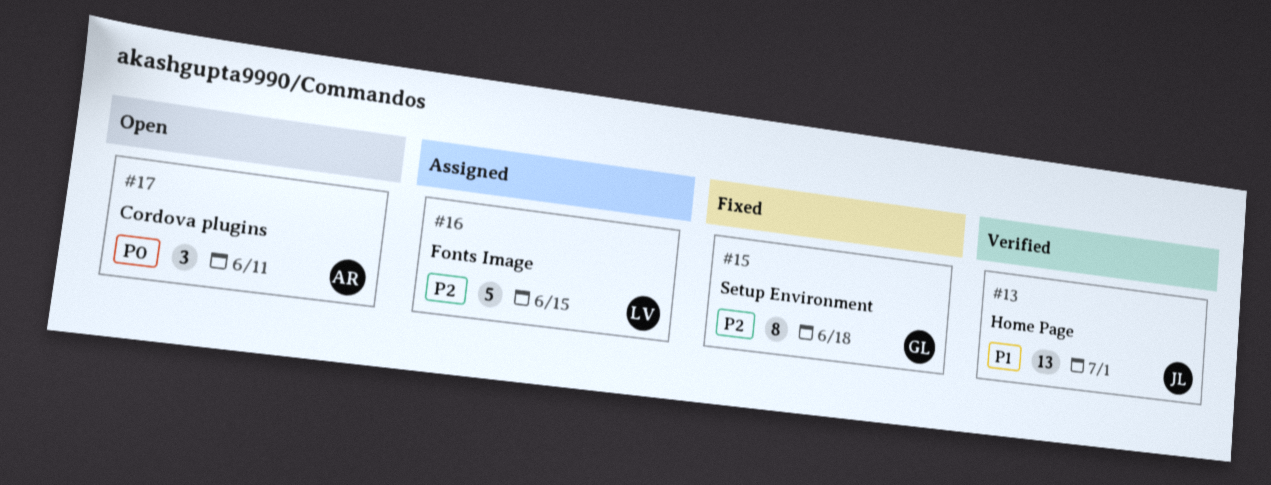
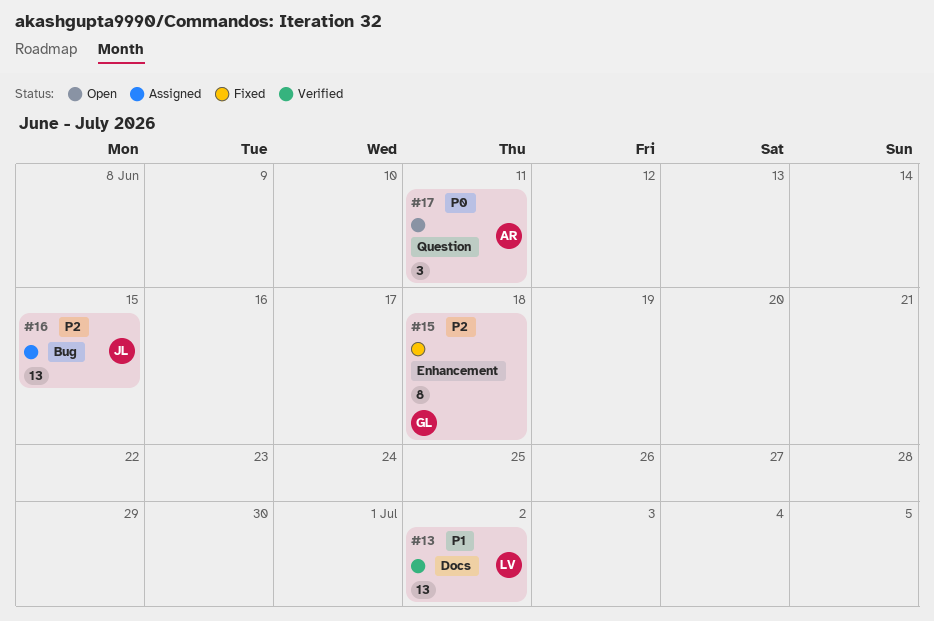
#13, owner: JL -> LV
#13, due: Jul 1 -> Jul 2
#16, owner: LV -> JL
#16, estimate: 5 -> 13

